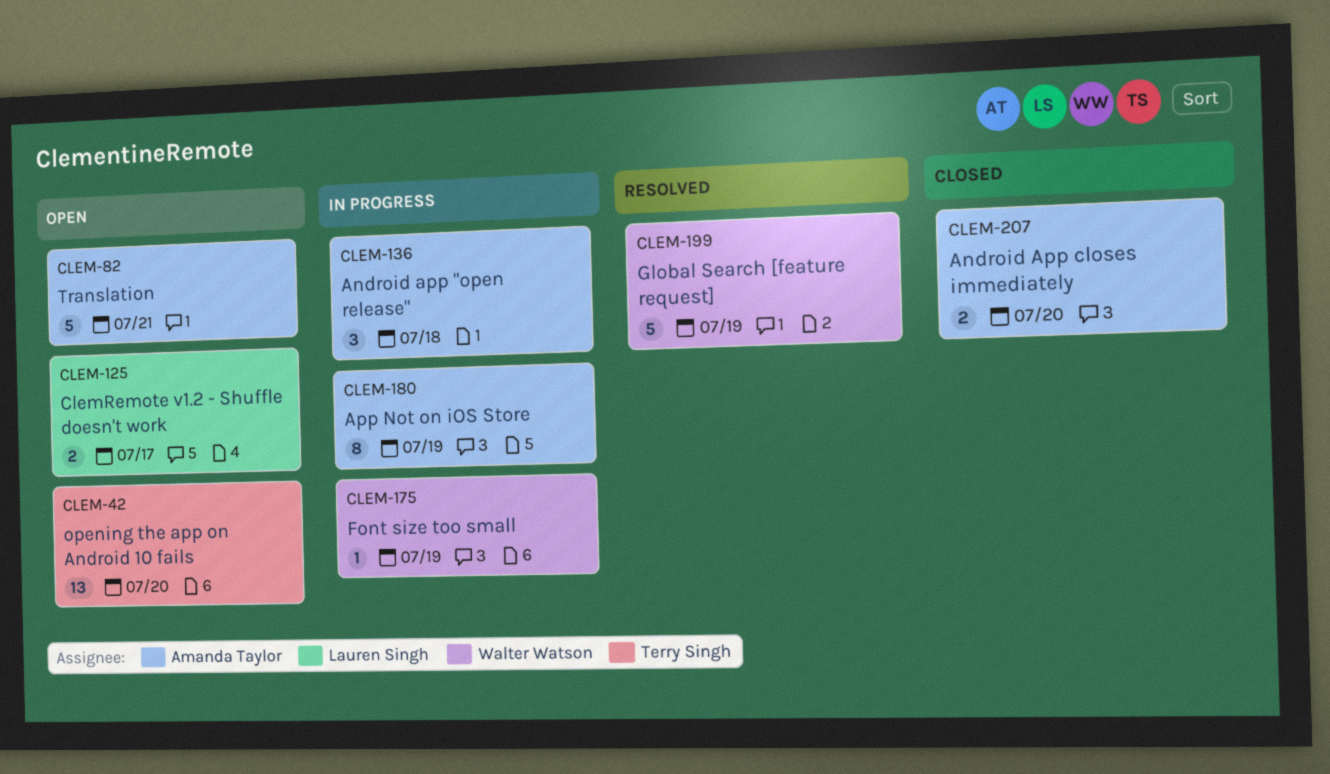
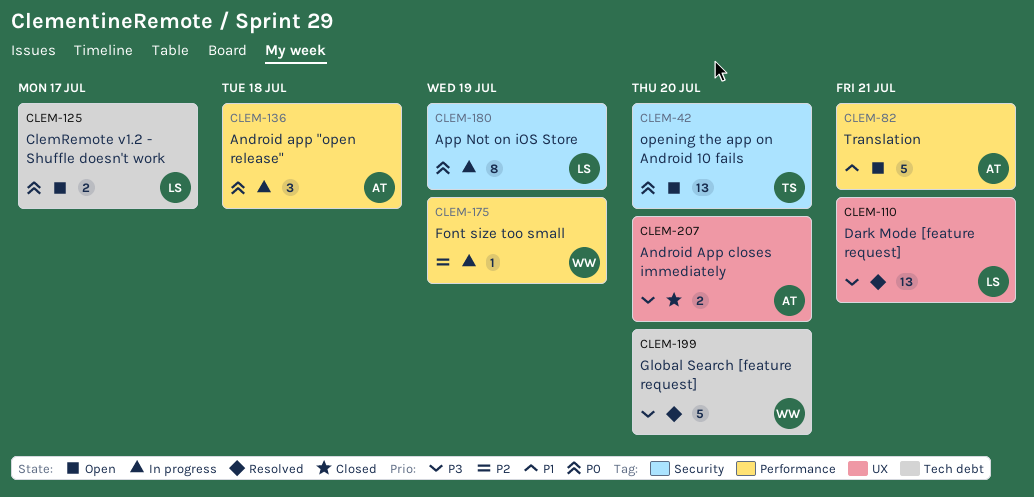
CLEM-110: none -> present
CLEM-180, owner: Amanda Taylor -> Lauren Singh
CLEM-199, due: Jul 19 -> Jul 20

